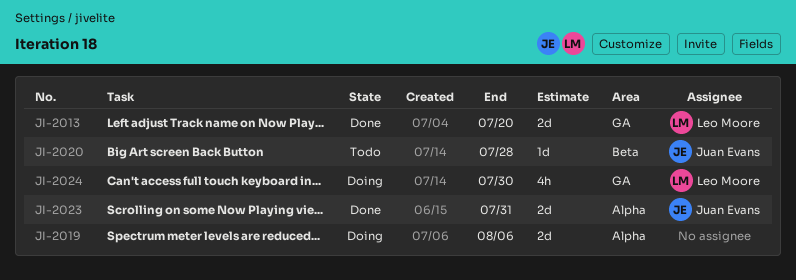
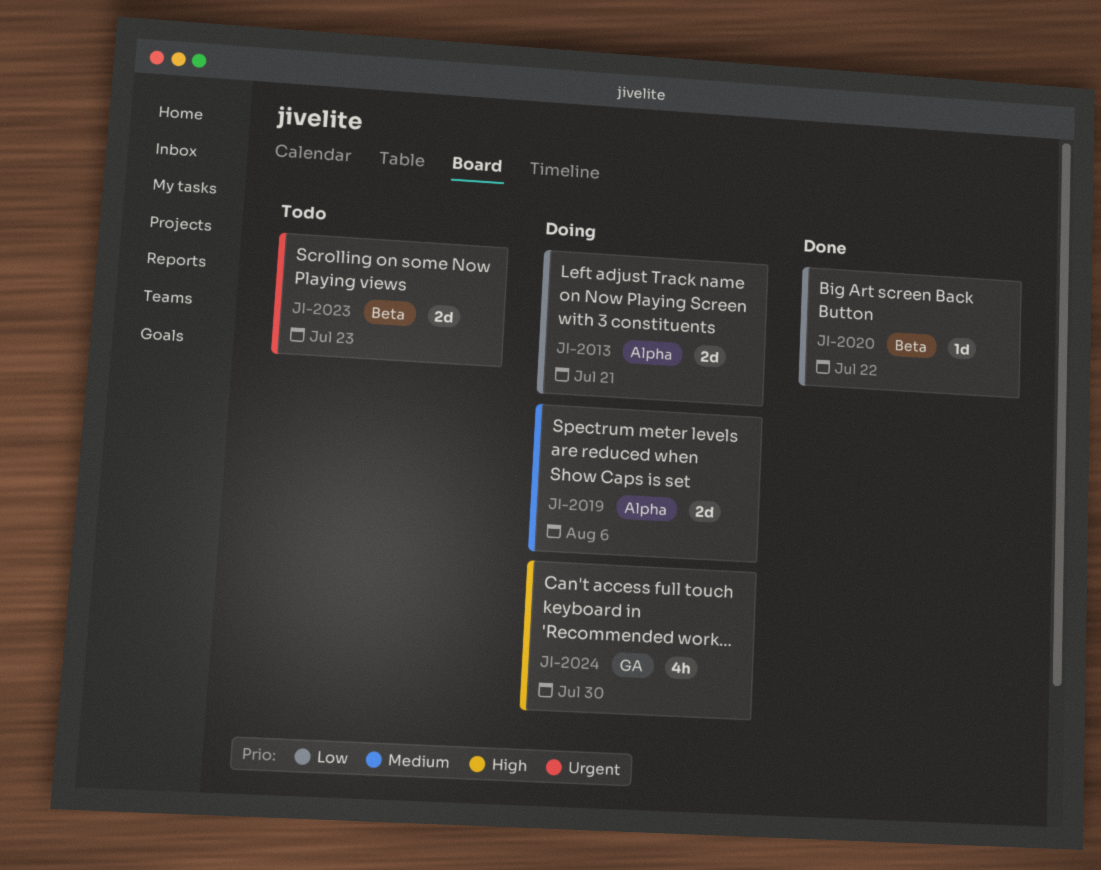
JI-2013, status: Done -> Doing
JI-2013, label: GA -> Alpha
JI-2013, due: Jul 20 -> Jul 21
JI-2020, status: Todo -> Done
JI-2020, due: Jul 28 -> Jul 22
JI-2023, status: Done -> Todo
JI-2023, label: Alpha -> Beta
JI-2023, due: Jul 31 -> Jul 23

